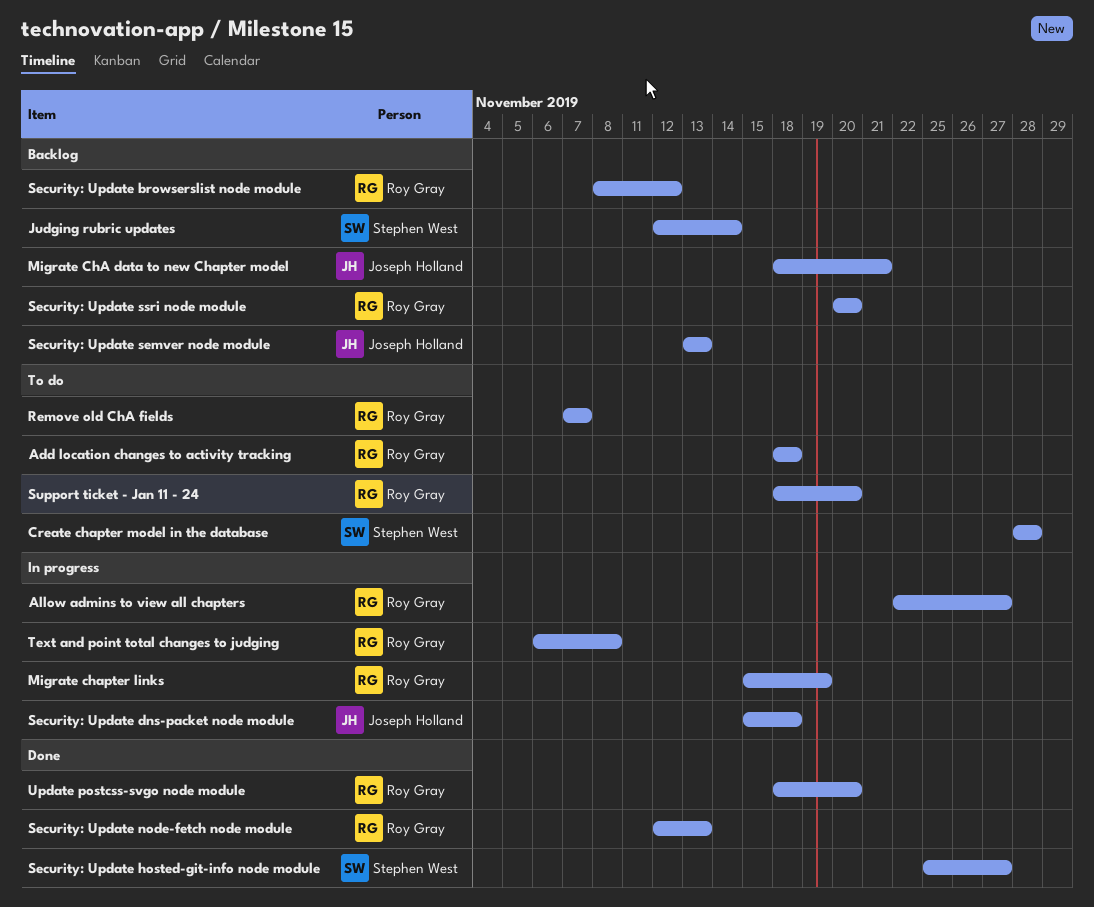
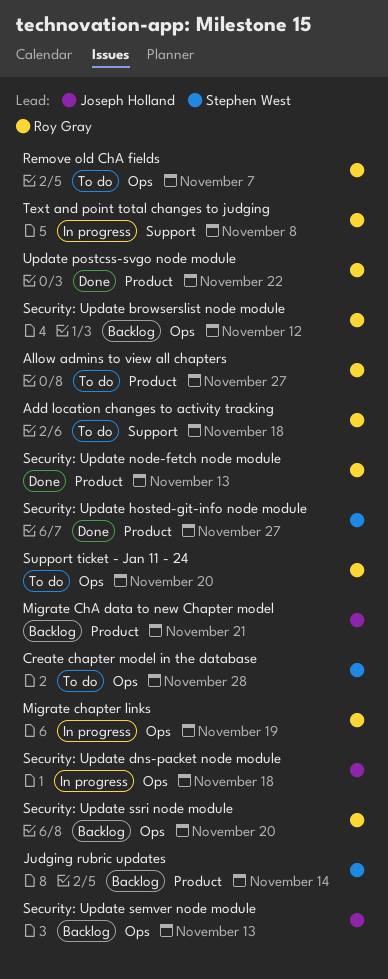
Allow admins to view all chapters, status: In progress -> To do
Update postcss-svgo node module, due: Nov 20 -> Nov 22

